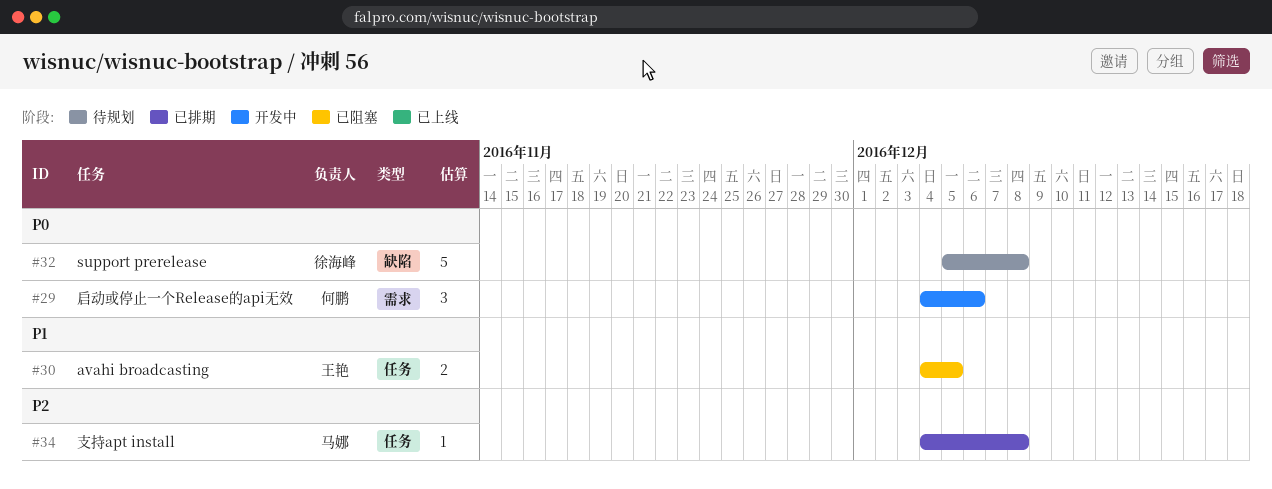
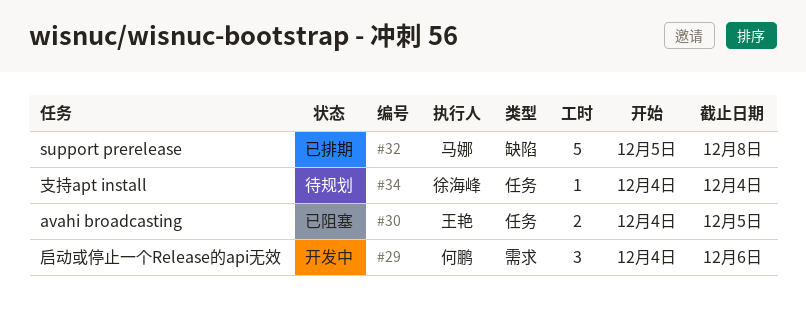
#32, status: 待规划 -> 已排期
#32, owner: 徐海峰 -> 马娜
#34, status: 已排期 -> 待规划
#34, owner: 马娜 -> 徐海峰
#34, due: Dec 8 -> Dec 4

